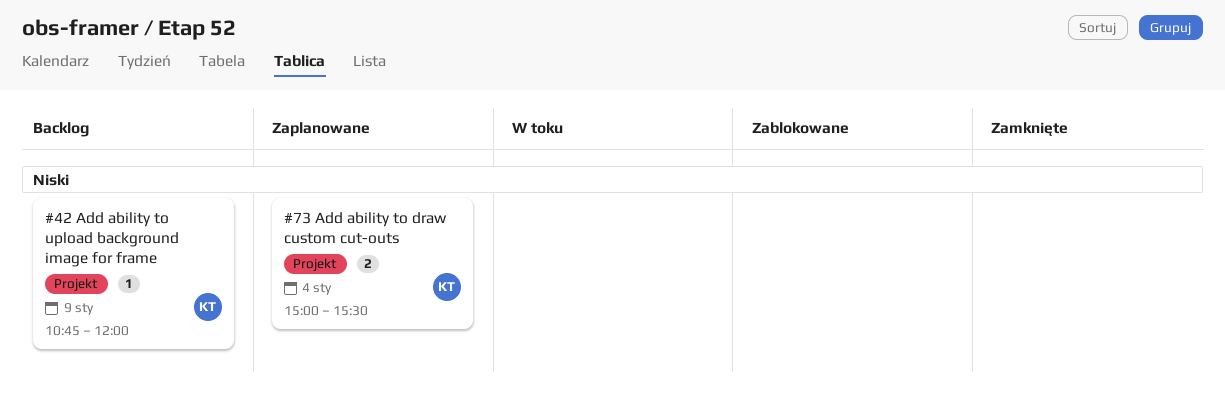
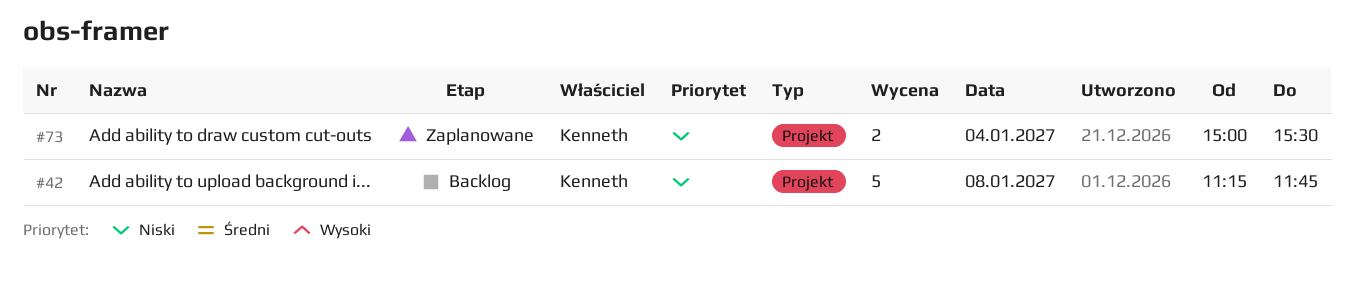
#42, estimate: 1 -> 5
#42, day: Jan 9 -> Jan 8
#42, begins: 10:45 -> 11:15
#42, ends: 12:00 -> 11:45

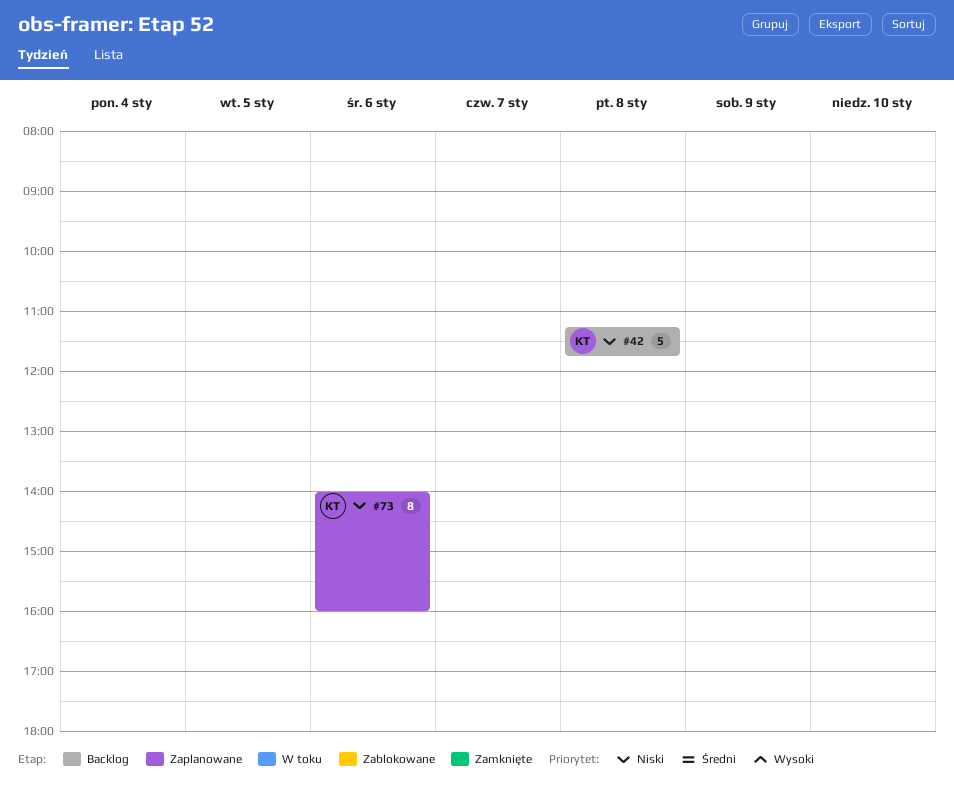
#73, estimate: 2 -> 8
#73, day: Jan 4 -> Jan 6
#73, begins: 15:00 -> 14:00
#73, ends: 15:30 -> 16:00

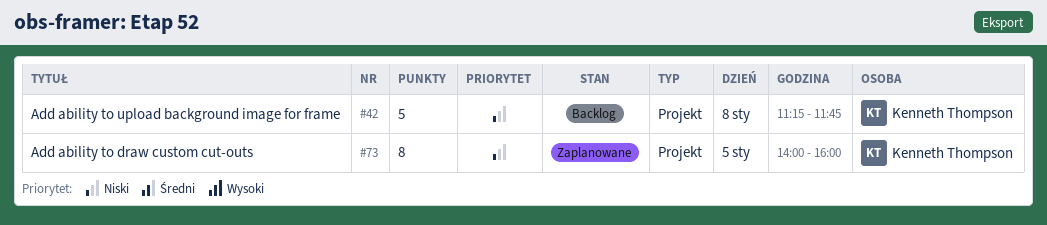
#73, day: Jan 6 -> Jan 5

